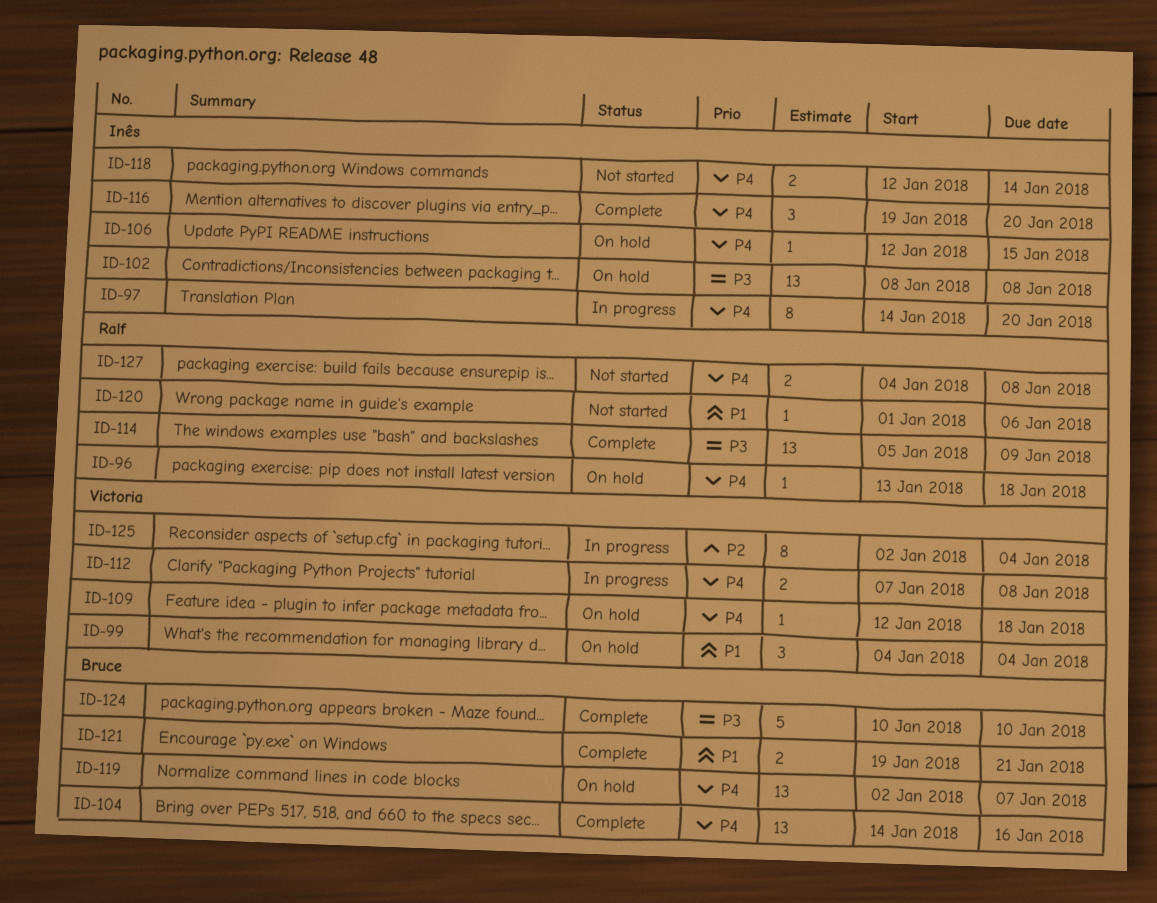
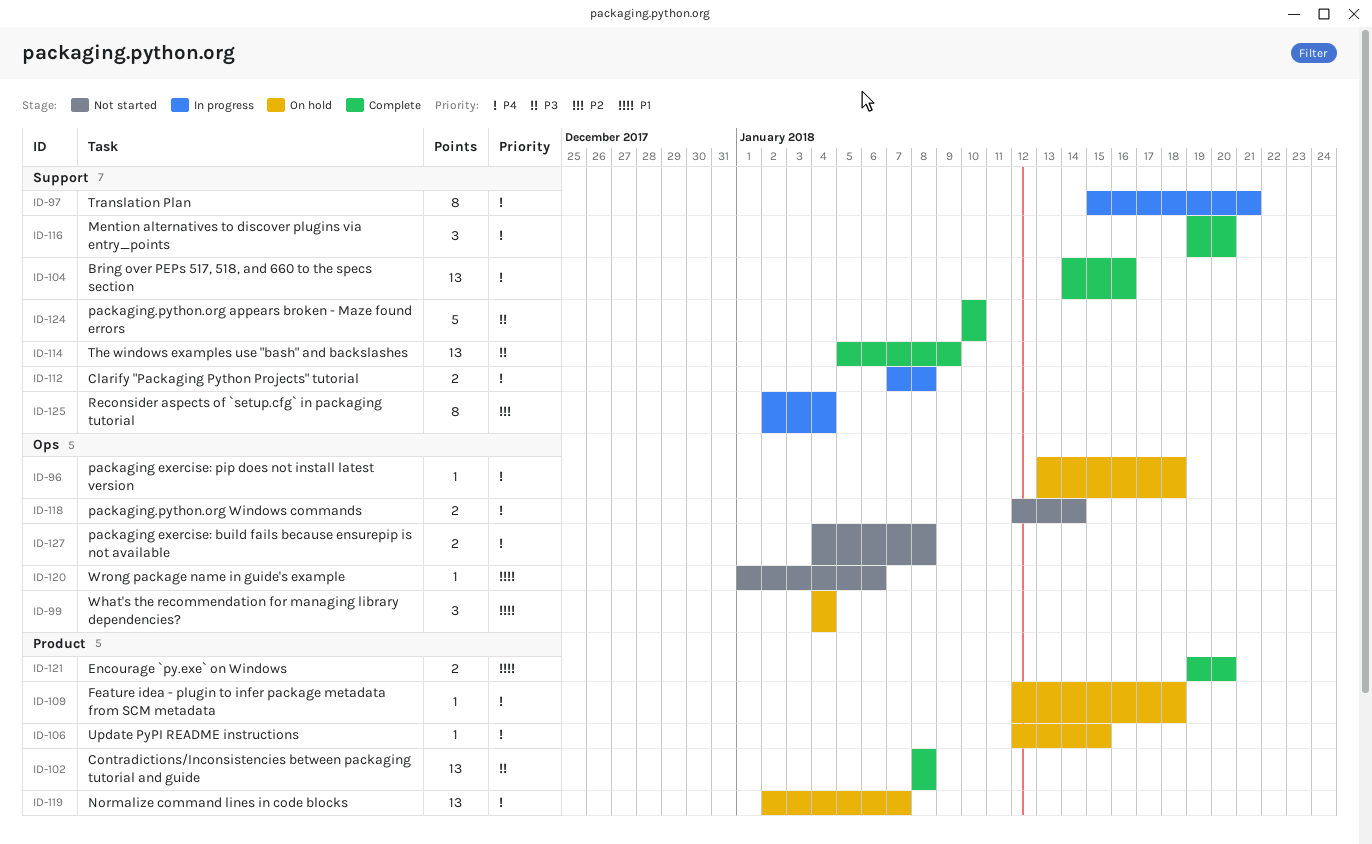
ID-97, start: Jan 14 -> Jan 15
ID-97, due: Jan 20 -> Jan 21
ID-102, status: On hold -> Complete
ID-121, due: Jan 21 -> Jan 20

